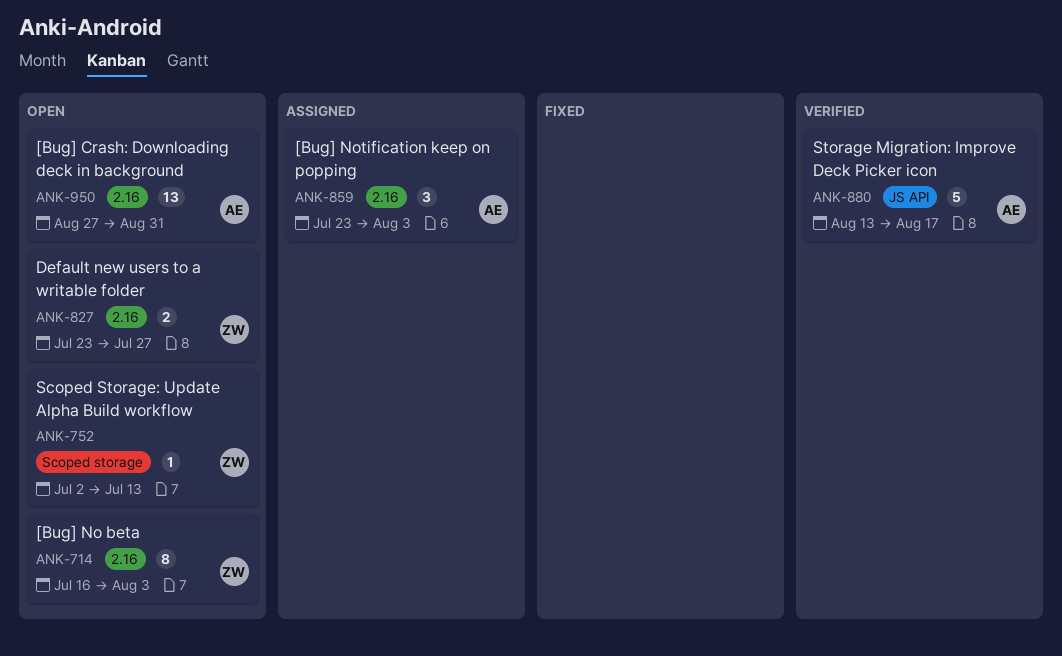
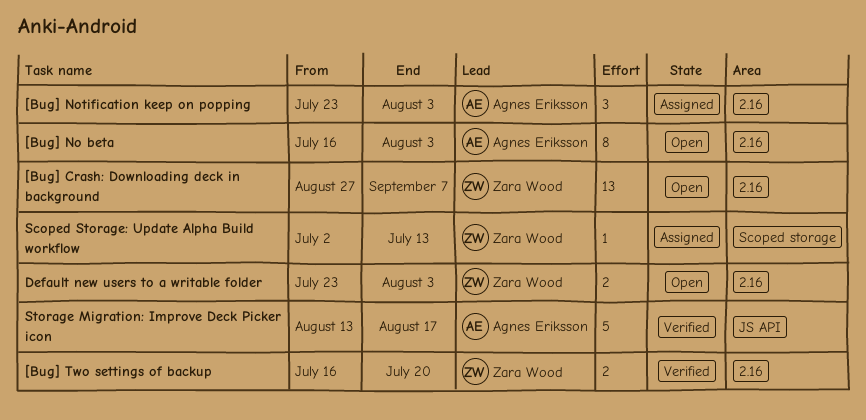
[Bug] Crash: Downloading deck in background, owner: Agnes Eriksson -> Zara Wood
[Bug] Crash: Downloading deck in background, due: Aug 31 -> Sep 7
[Bug] No beta, owner: Zara Wood -> Agnes Eriksson
[Bug] Two settings of backup: none -> present
Default new users to a writable folder, due: Jul 27 -> Aug 3
Scoped Storage: Update Alpha Build workflow, status: Open -> Assigned

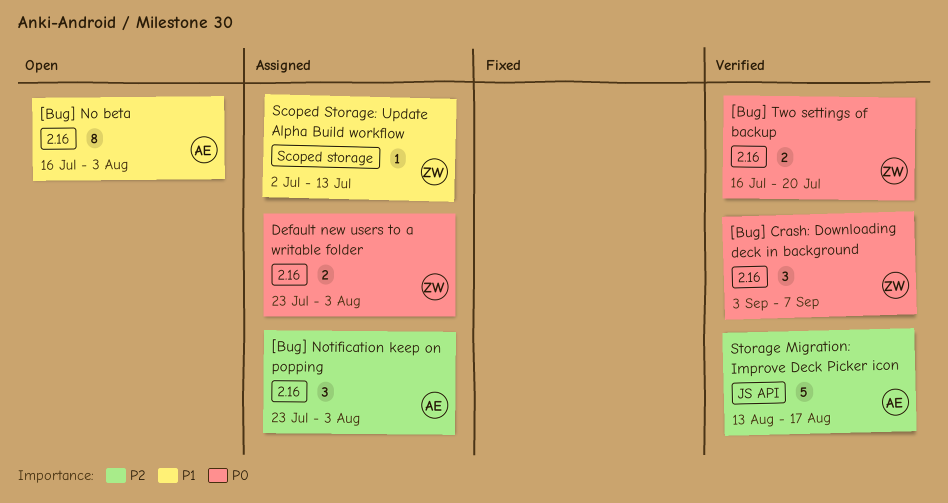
[Bug] Crash: Downloading deck in background, status: Open -> Verified
[Bug] Crash: Downloading deck in background, estimate: 13 -> 3
[Bug] Crash: Downloading deck in background, start: Aug 27 -> Sep 3
Default new users to a writable folder, status: Open -> Assigned

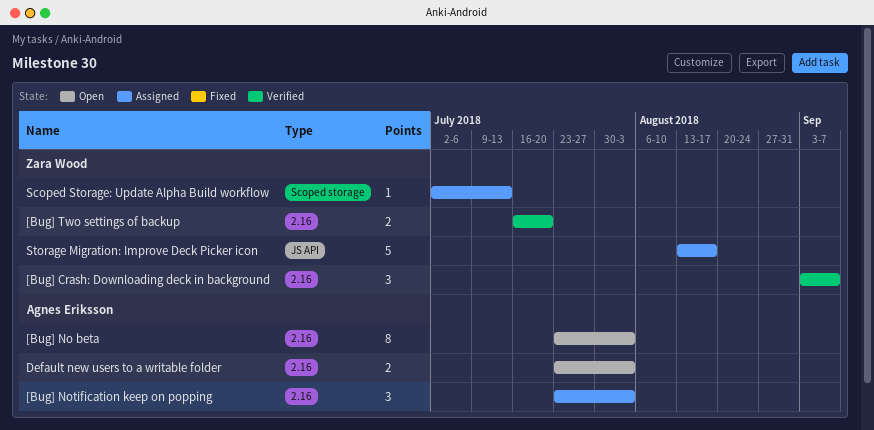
[Bug] No beta, start: Jul 16 -> Jul 23
Default new users to a writable folder, status: Assigned -> Open
Default new users to a writable folder, owner: Zara Wood -> Agnes Eriksson
Storage Migration: Improve Deck Picker icon, status: Verified -> Assigned
Storage Migration: Improve Deck Picker icon, owner: Agnes Eriksson -> Zara Wood

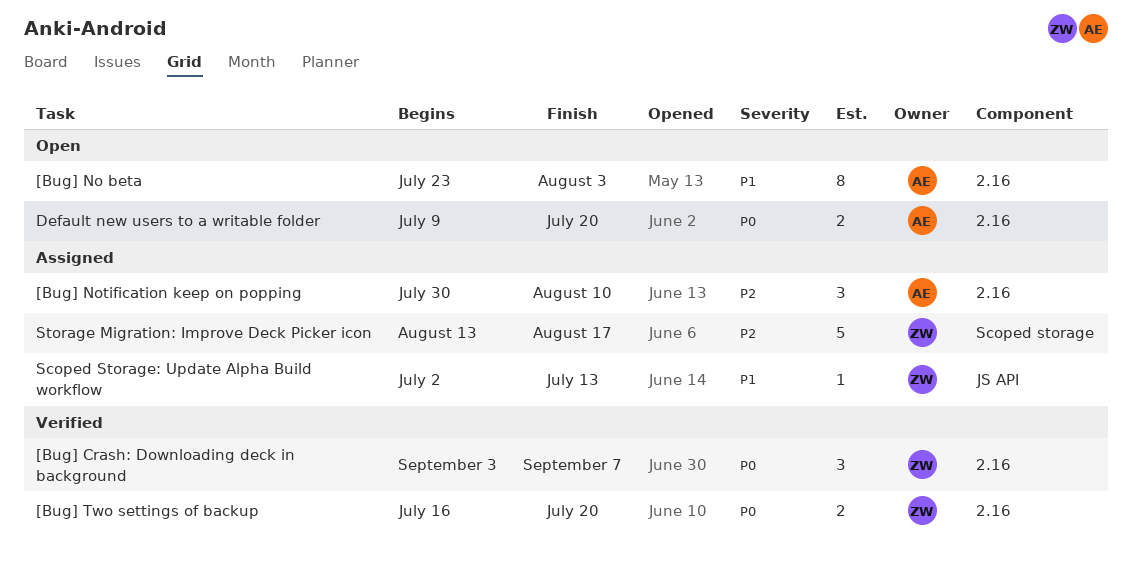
[Bug] Notification keep on popping, start: Jul 23 -> Jul 30
[Bug] Notification keep on popping, due: Aug 3 -> Aug 10
Default new users to a writable folder, start: Jul 23 -> Jul 9
Default new users to a writable folder, due: Aug 3 -> Jul 20
Scoped Storage: Update Alpha Build workflow, label: Scoped storage -> JS API
Storage Migration: Improve Deck Picker icon, label: JS API -> Scoped storage

